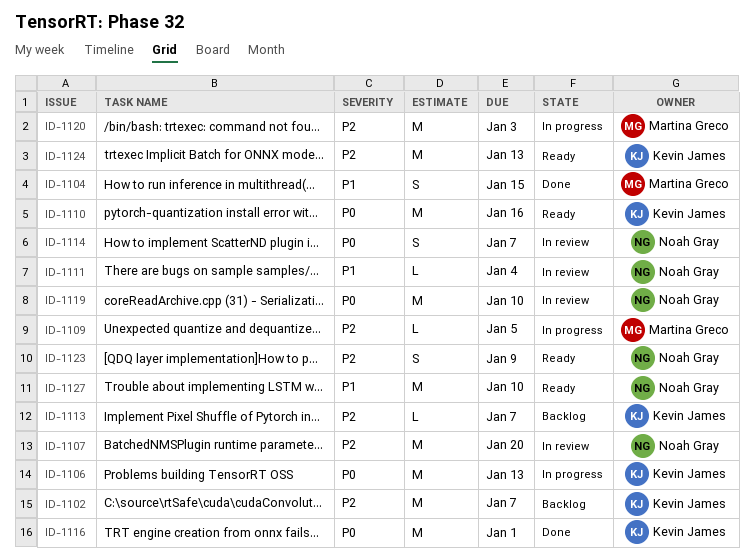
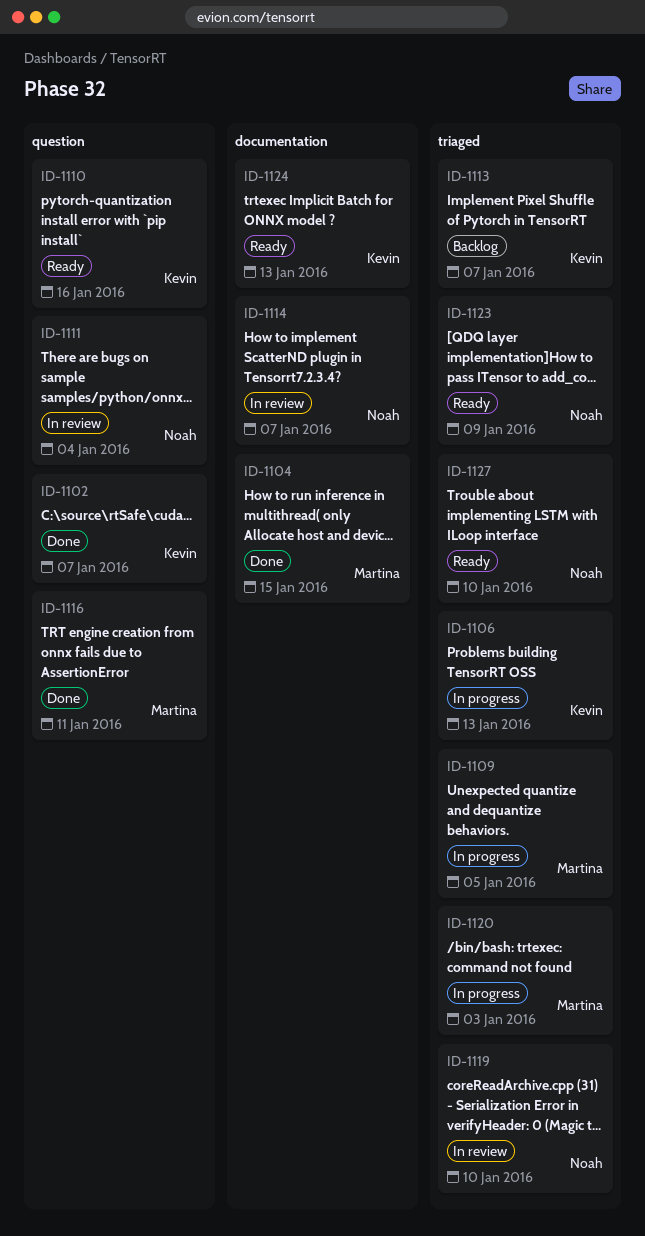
ID-1102, status: Backlog -> Done
ID-1107: present -> none
ID-1116, owner: Kevin James -> Martina Greco
ID-1116, due: Jan 1 -> Jan 11

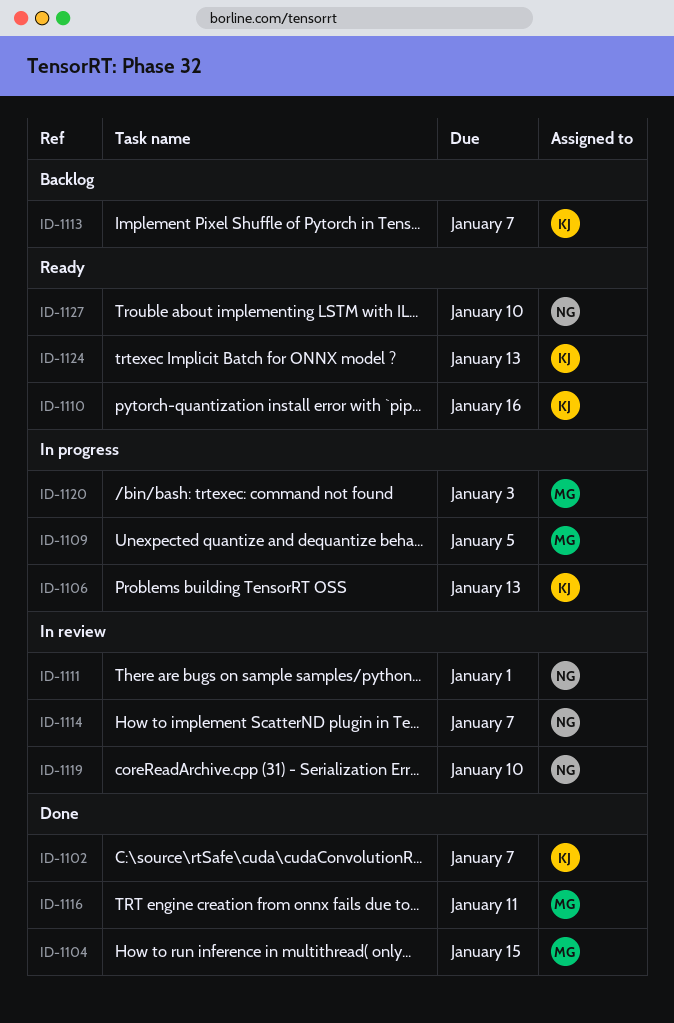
ID-1111, due: Jan 4 -> Jan 1
ID-1123: present -> none

